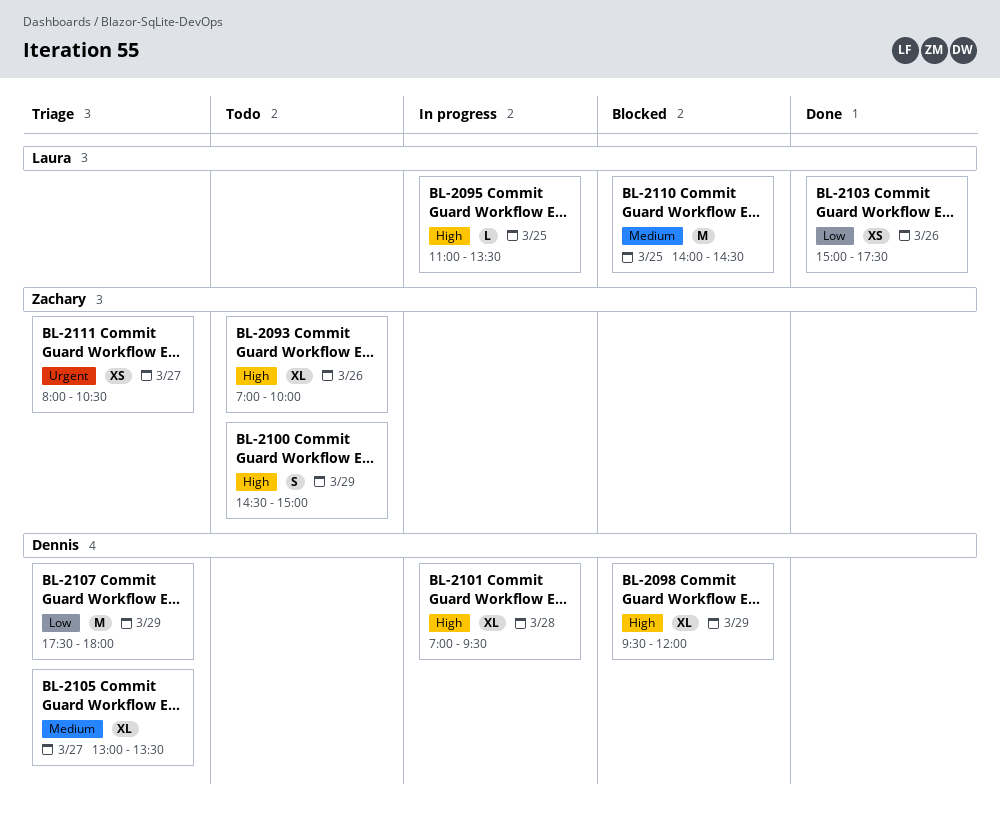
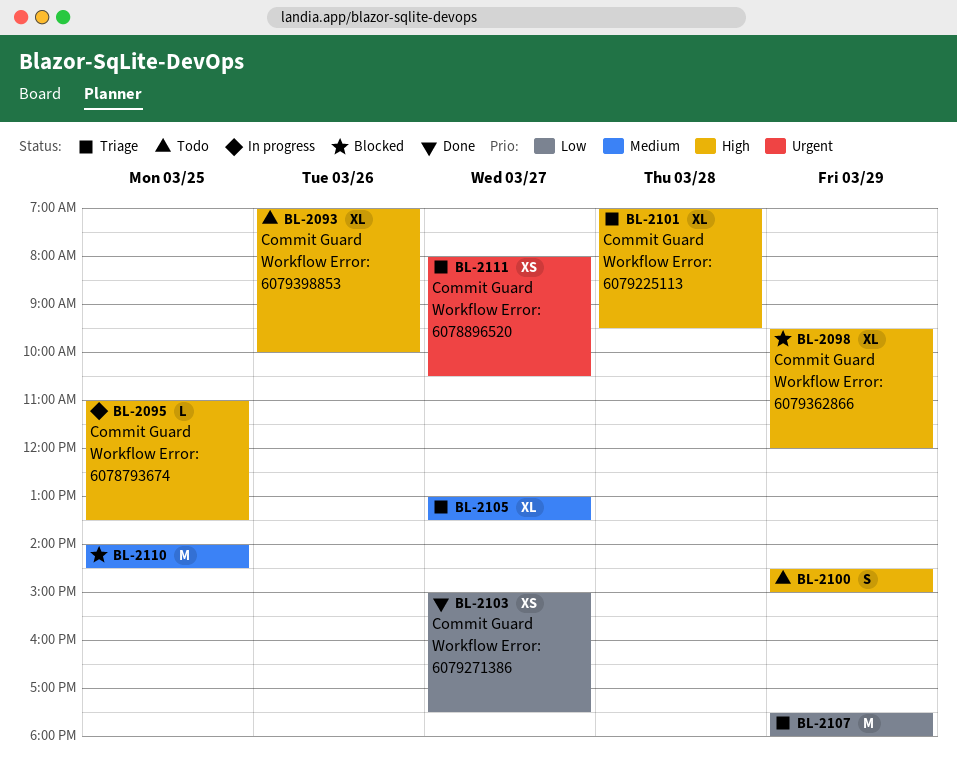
BL-2101, status: In progress -> Triage
BL-2103, day: Mar 26 -> Mar 27

